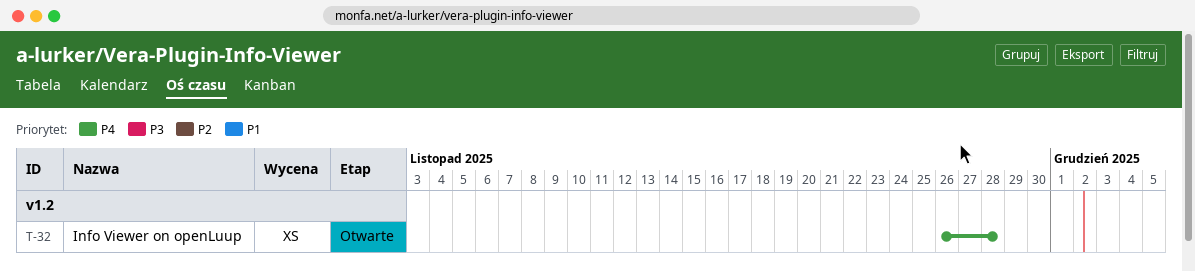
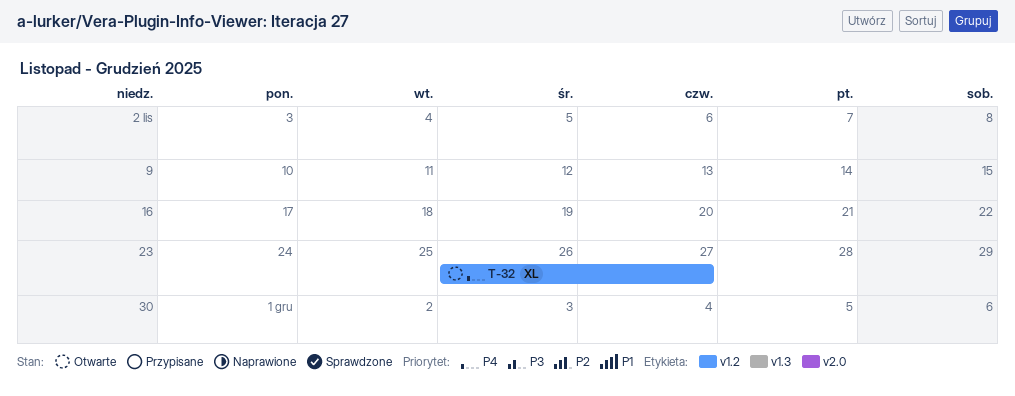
T-32, estimate: XS -> XL
T-32, due: Nov 28 -> Nov 27

